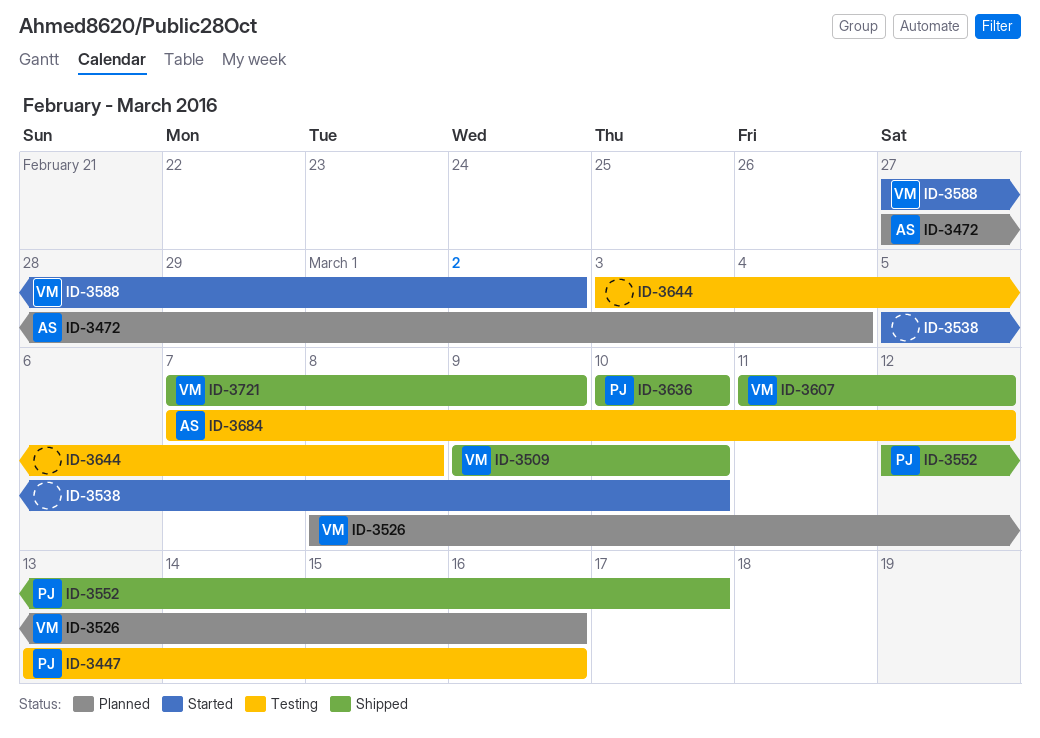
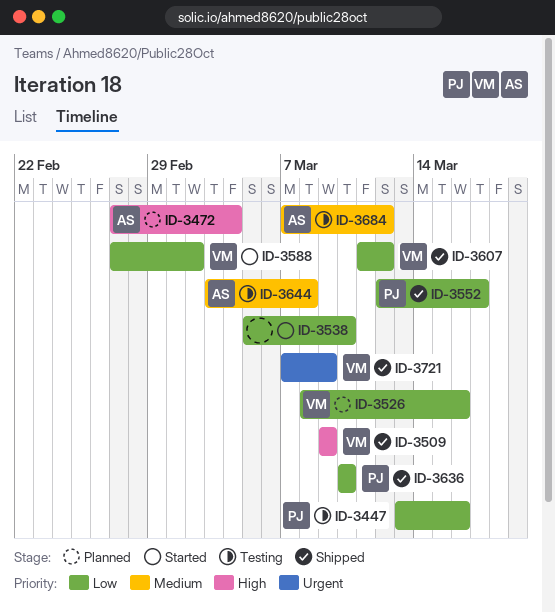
ID-3509, due: Mar 10 -> Mar 9
ID-3644, owner: none -> AS

